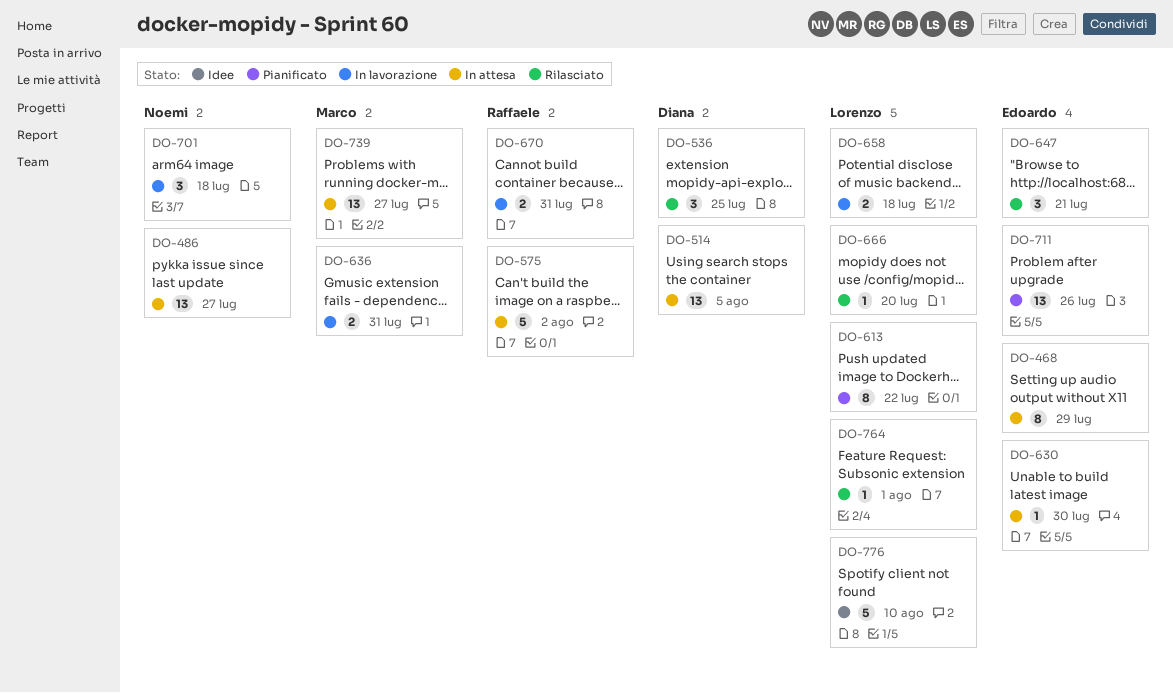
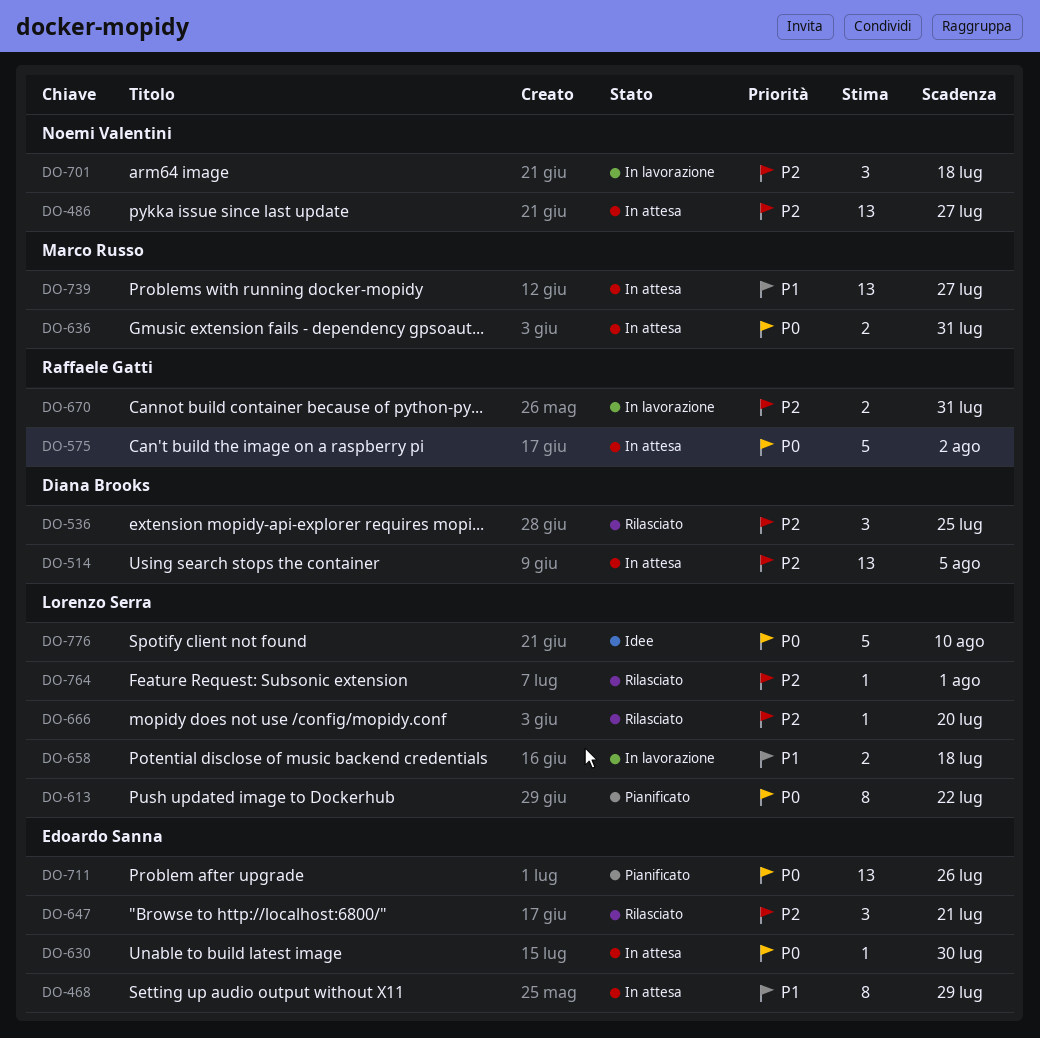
DO-636, status: In lavorazione -> In attesa

